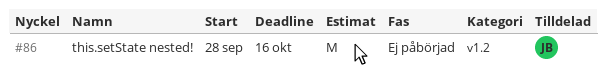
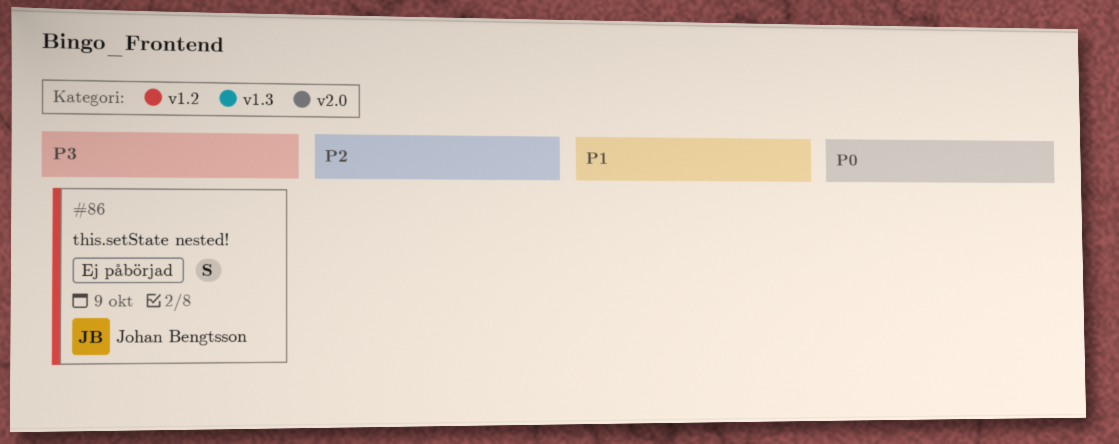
#86, estimate: M -> S
#86, due: Oct 16 -> Oct 9

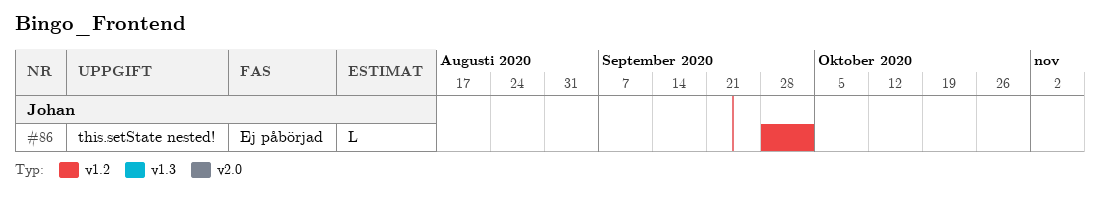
#86, estimate: S -> L
#86, due: Oct 9 -> Oct 2

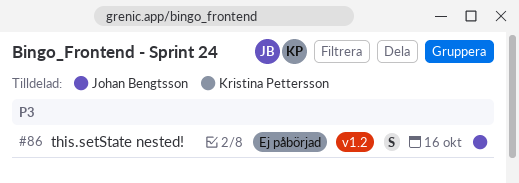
#86, estimate: L -> S
#86, due: Oct 2 -> Oct 16

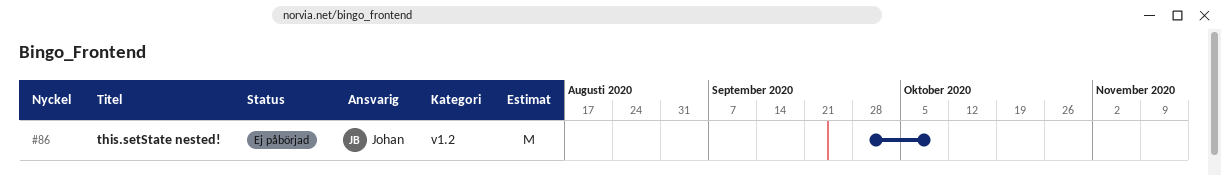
#86, estimate: S -> M
#86, due: Oct 16 -> Oct 9

